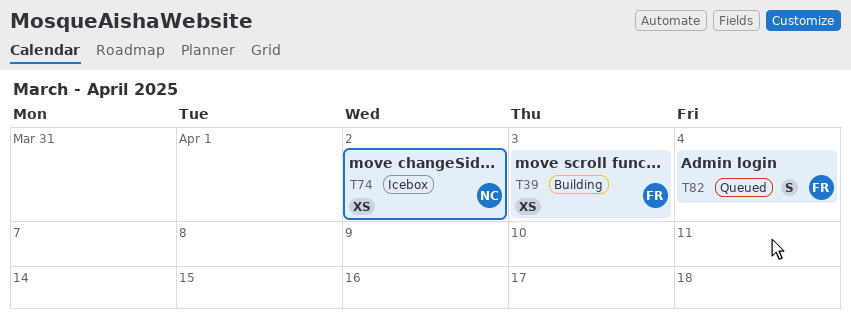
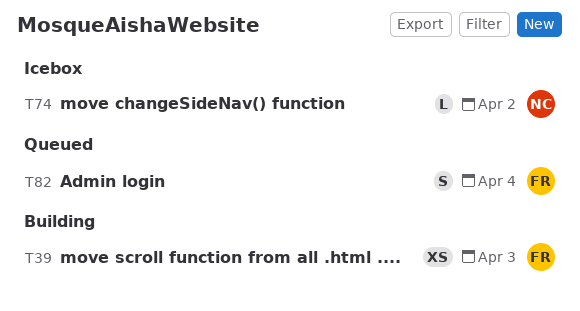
T74, estimate: XS -> L

